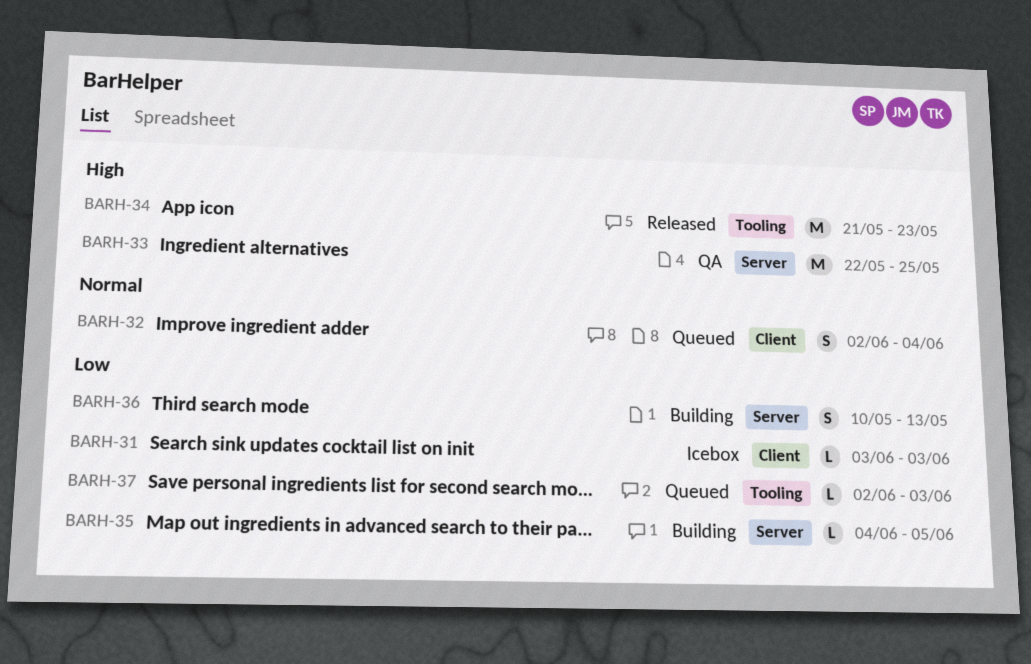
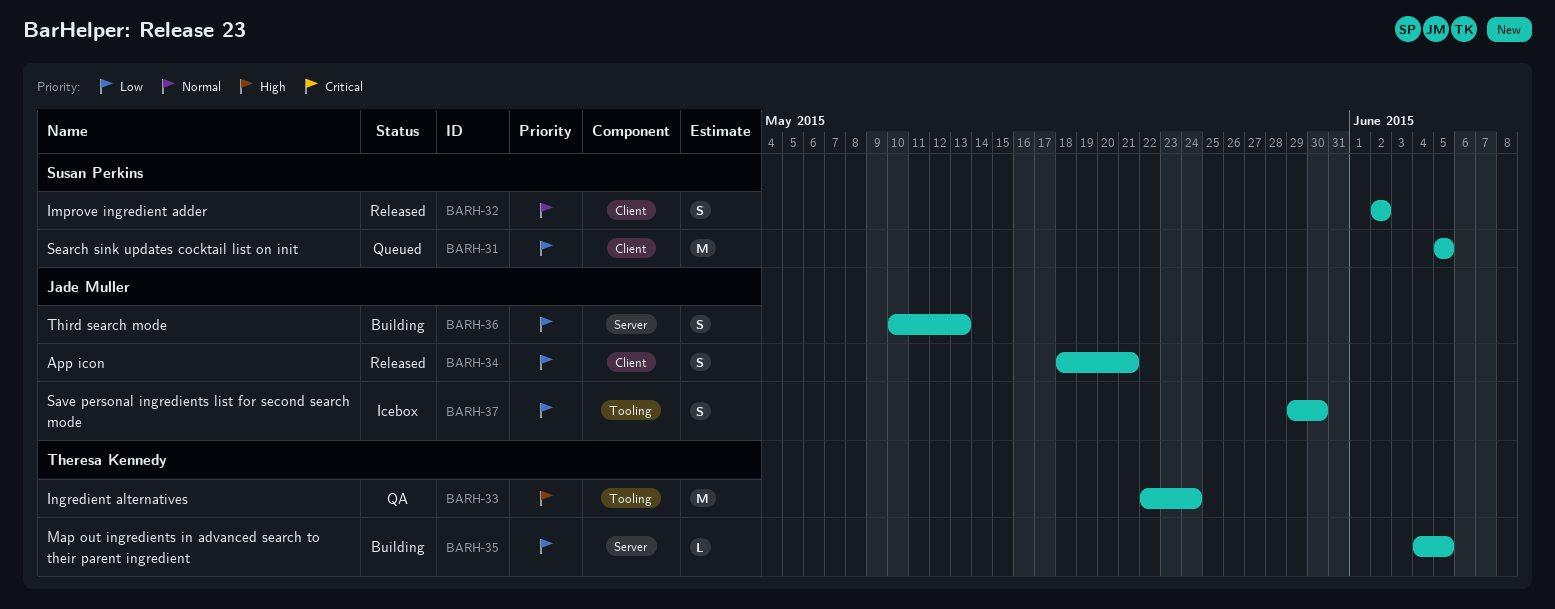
BARH-31, status: Icebox -> Queued
BARH-31, estimate: L -> M
BARH-31, start: Jun 3 -> Jun 5
BARH-31, due: Jun 3 -> Jun 5
BARH-32, status: Queued -> Released
BARH-32, due: Jun 4 -> Jun 2
BARH-33, label: Server -> Tooling
BARH-33, due: May 25 -> May 24
BARH-34, priority: High -> Low
BARH-34, label: Tooling -> Client
BARH-34, estimate: M -> S
BARH-34, start: May 21 -> May 18
BARH-34, due: May 23 -> May 21
BARH-37, status: Queued -> Icebox
BARH-37, estimate: L -> S
BARH-37, start: Jun 2 -> May 29
BARH-37, due: Jun 3 -> May 30

